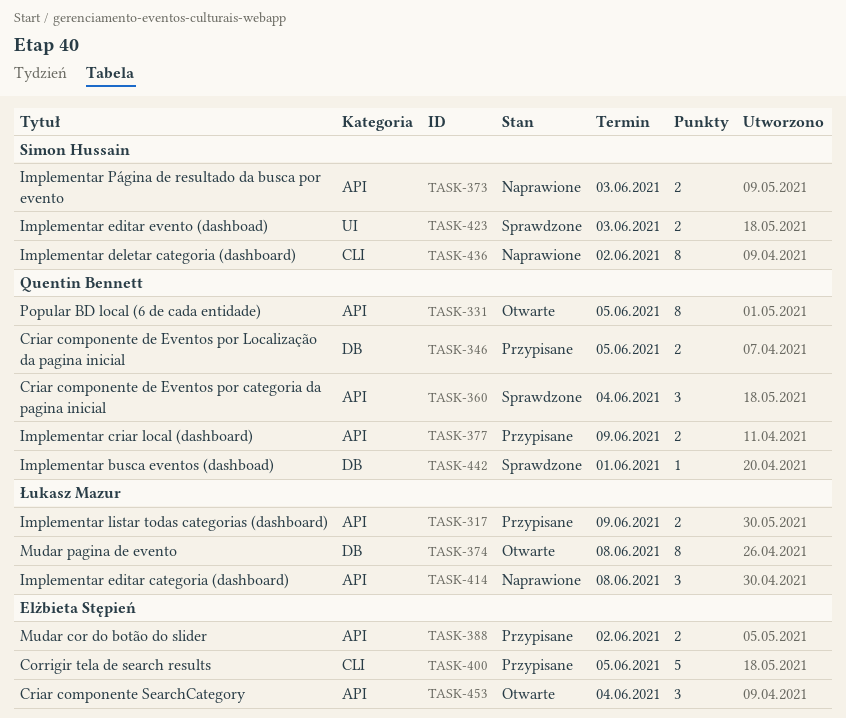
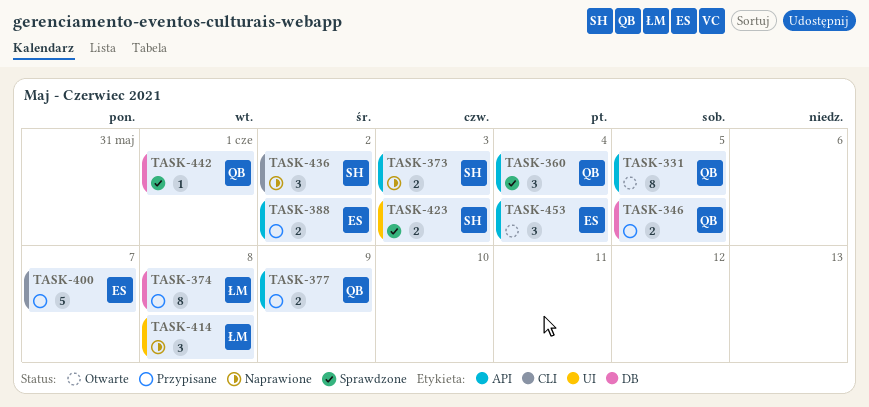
TASK-317: present -> none
TASK-374, status: Otwarte -> Przypisane
TASK-400, due: Jun 5 -> Jun 7
TASK-414, label: API -> UI
TASK-436, estimate: 8 -> 3

